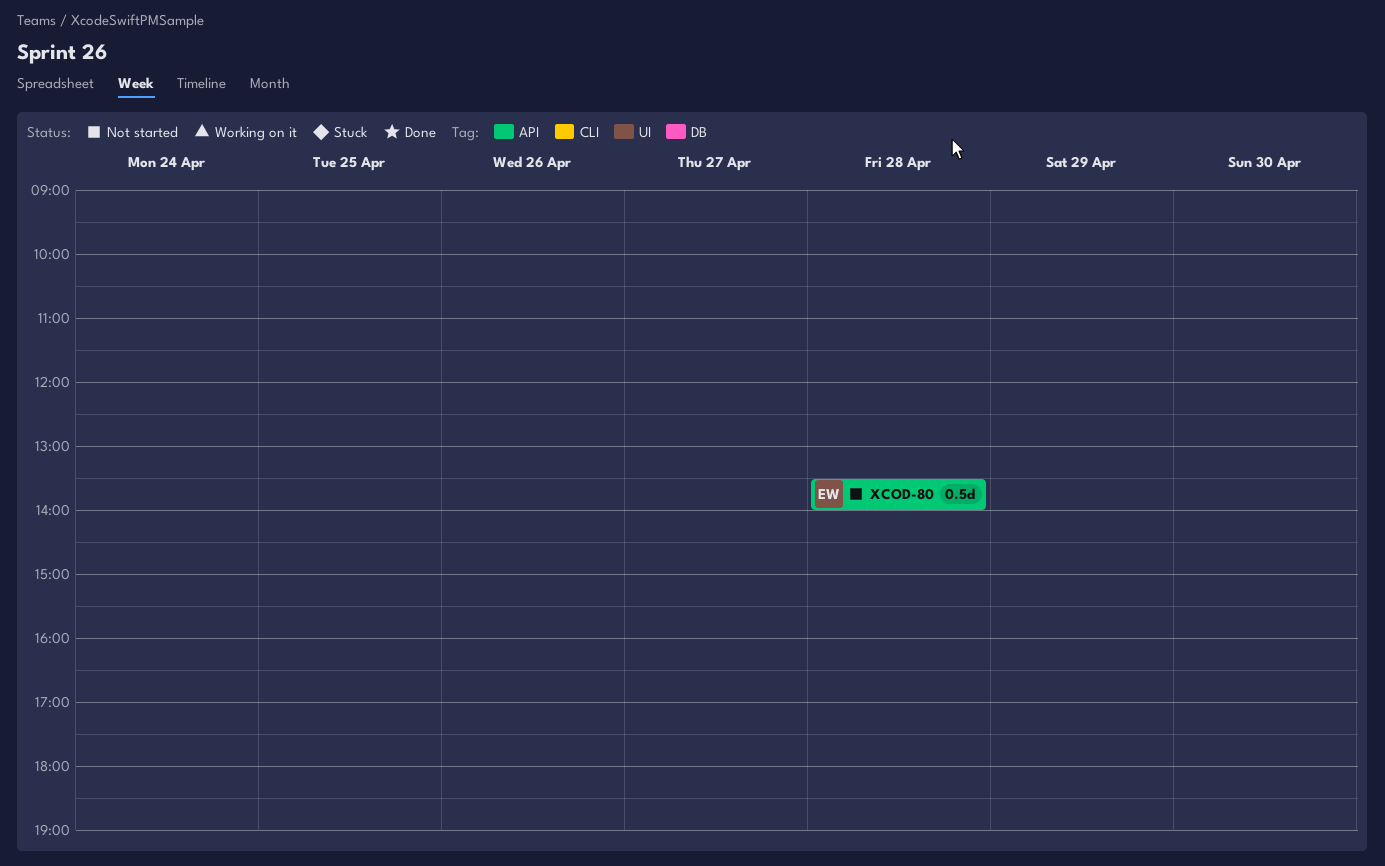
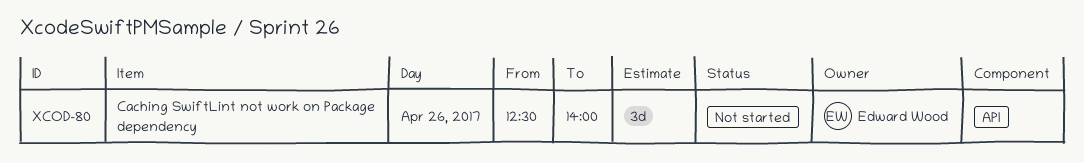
XCOD-80, estimate: 0.5d -> 3d
XCOD-80, day: Apr 28 -> Apr 26
XCOD-80, begins: 13:30 -> 12:30

